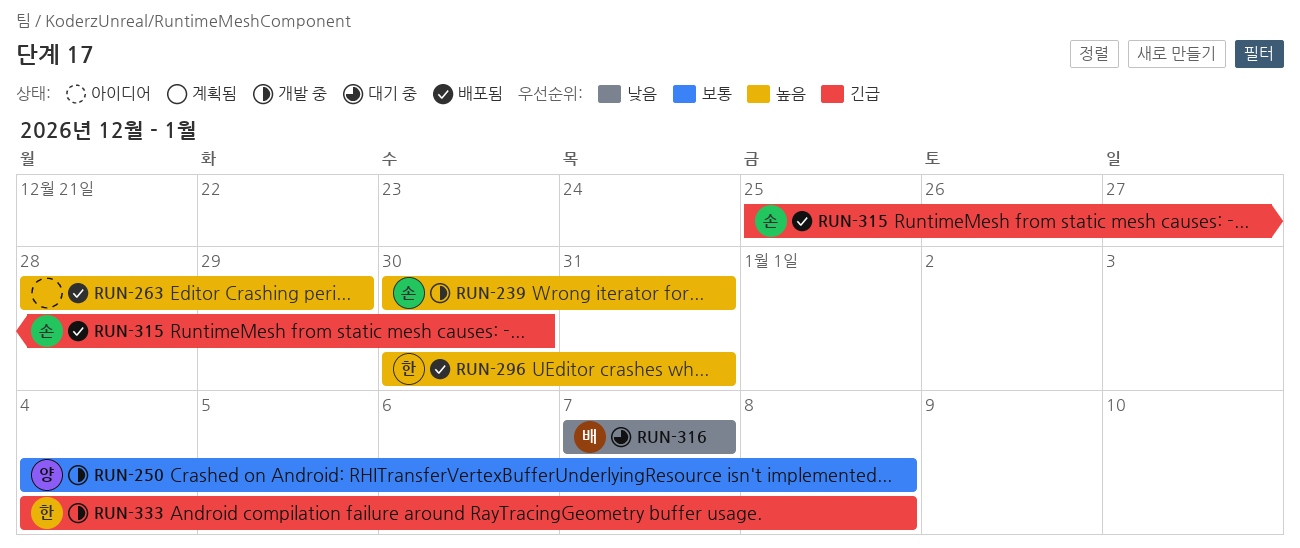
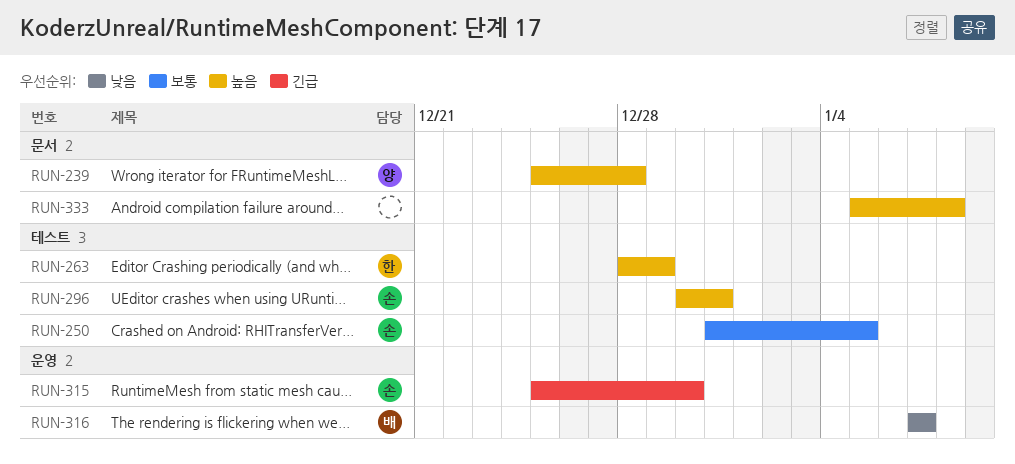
RUN-239, owner: 손 -> 양
RUN-239, start: Dec 30 -> Dec 25
RUN-239, due: Dec 31 -> Dec 28
RUN-250, owner: 양 -> 손
RUN-250, start: Jan 4 -> Dec 31
RUN-250, due: Jan 8 -> Jan 5
RUN-263, owner: none -> 한
RUN-296, owner: 한 -> 손
RUN-333, owner: 한 -> none
RUN-333, priority: 긴급 -> 높음
RUN-333, start: Jan 4 -> Jan 5

